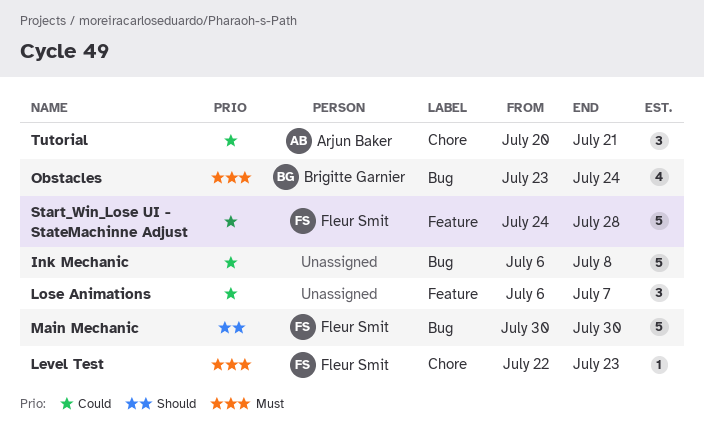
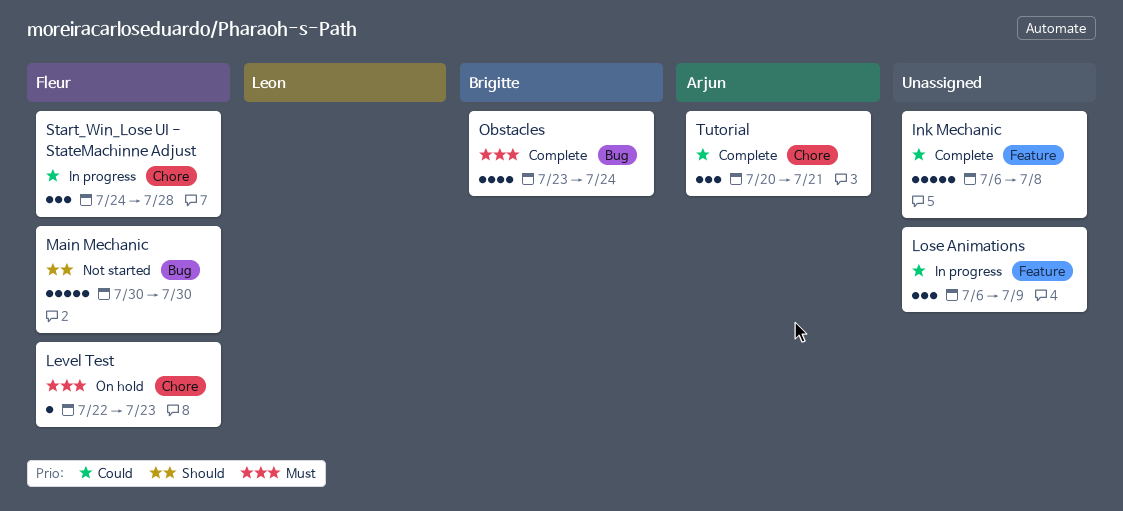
Ink Mechanic, label: Bug -> Feature
Lose Animations, due: Jul 7 -> Jul 9
Start_Win_Lose UI - StateMachinne Adjust, label: Feature -> Chore
Start_Win_Lose UI - StateMachinne Adjust, estimate: 5 -> 3

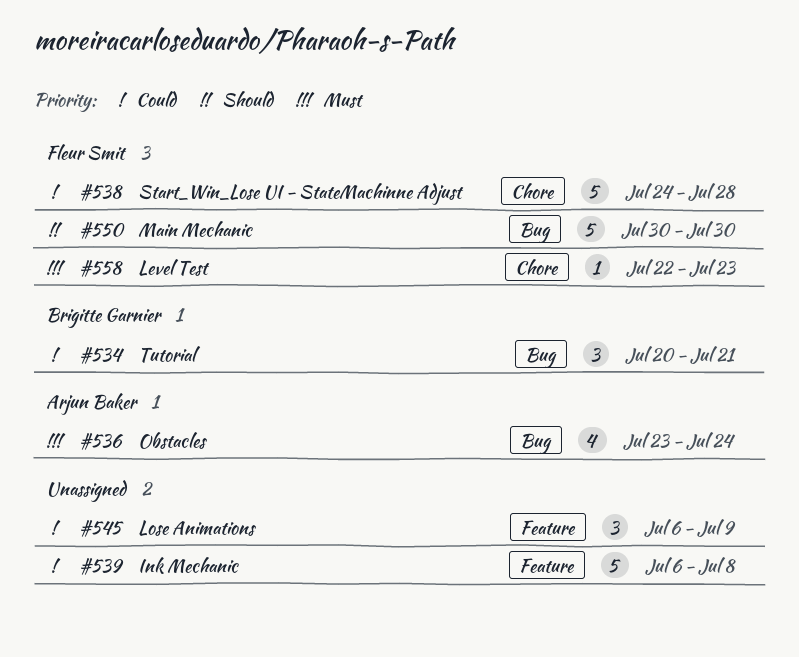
Obstacles, owner: Brigitte Garnier -> Arjun Baker
Start_Win_Lose UI - StateMachinne Adjust, estimate: 3 -> 5
Tutorial, owner: Arjun Baker -> Brigitte Garnier
Tutorial, label: Chore -> Bug

